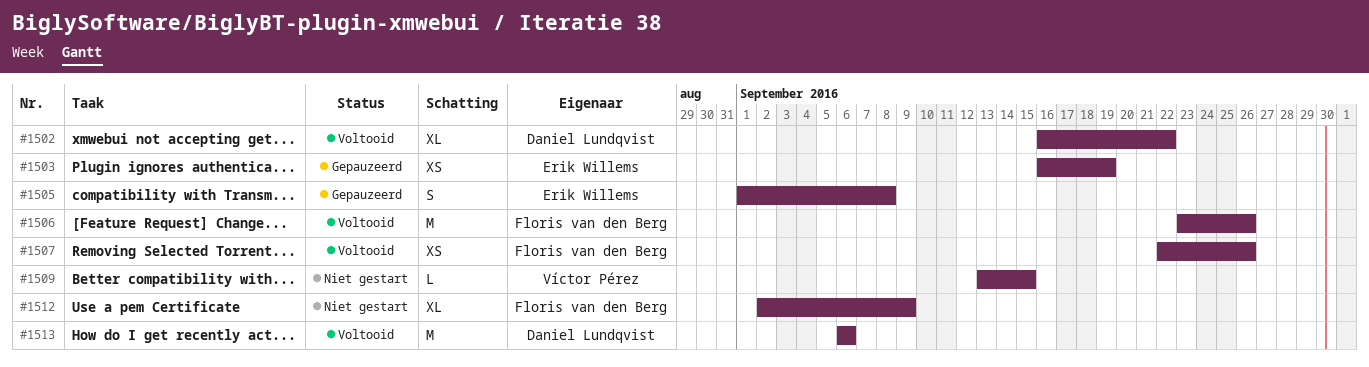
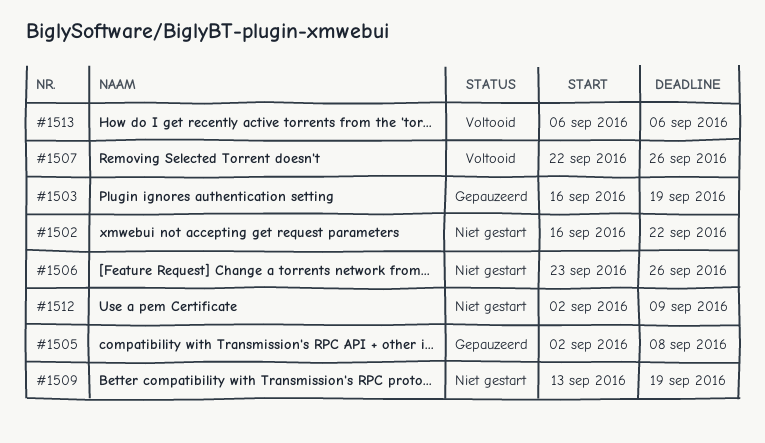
#1502, status: Voltooid -> Niet gestart
#1505, start: Sep 1 -> Sep 2
#1506, status: Voltooid -> Niet gestart
#1509, due: Sep 15 -> Sep 19

